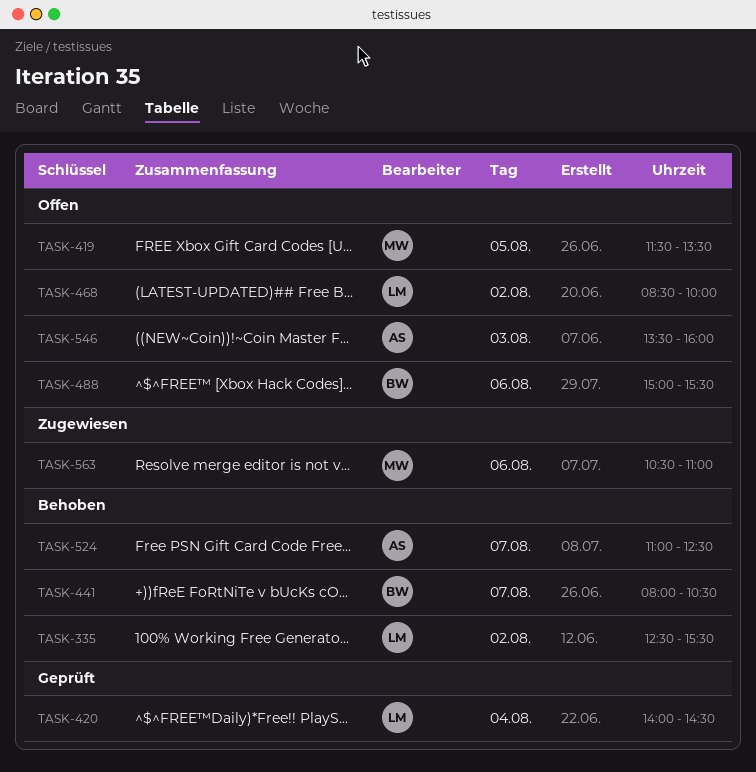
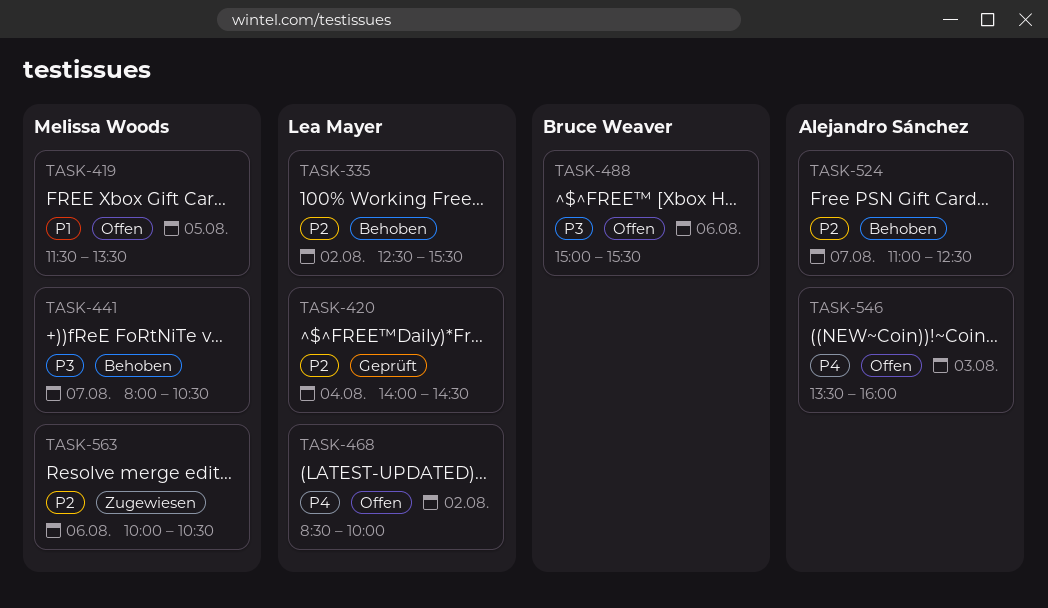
TASK-441, owner: Bruce Weaver -> Melissa Woods
TASK-563, begins: 10:30 -> 10:00
TASK-563, ends: 11:00 -> 10:30

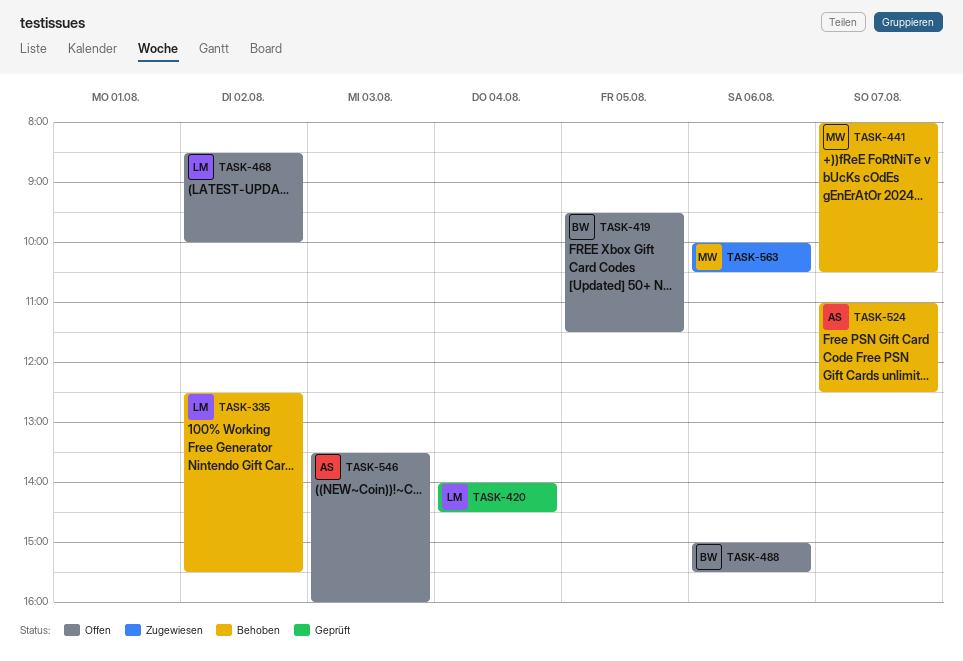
TASK-419, owner: Melissa Woods -> Bruce Weaver
TASK-419, begins: 11:30 -> 09:30
TASK-419, ends: 13:30 -> 11:30

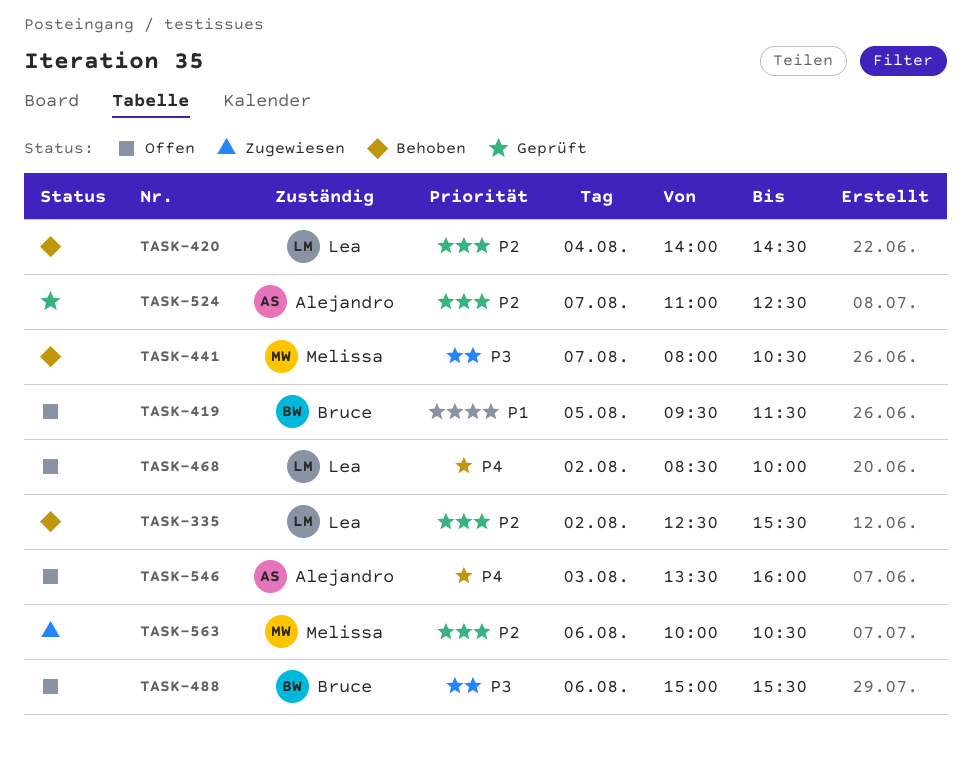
TASK-420, status: Geprüft -> Behoben
TASK-524, status: Behoben -> Geprüft

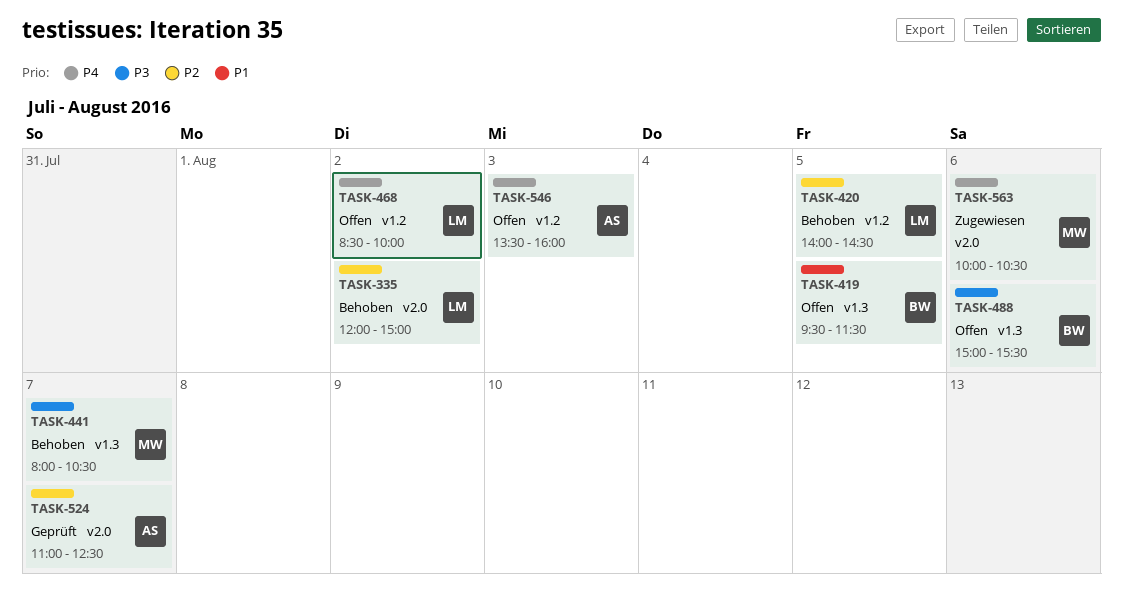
TASK-335, begins: 12:30 -> 12:00
TASK-335, ends: 15:30 -> 15:00
TASK-420, day: Aug 4 -> Aug 5
TASK-563, priority: P2 -> P4

